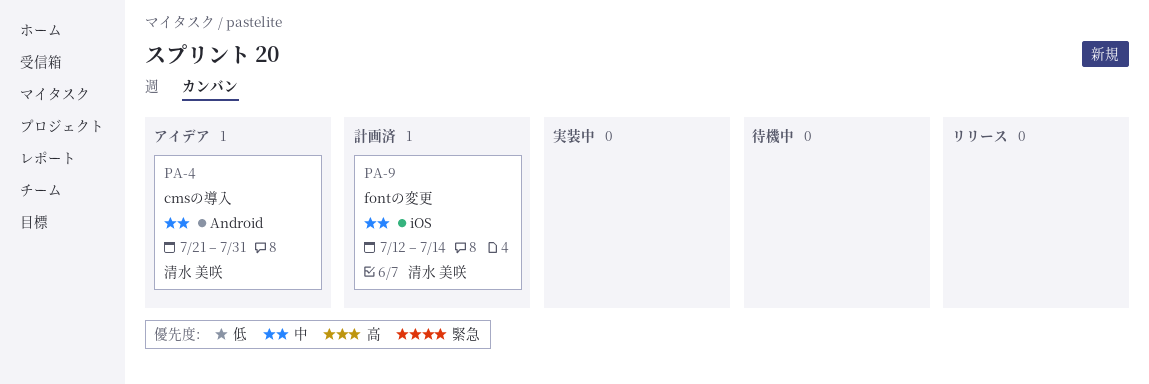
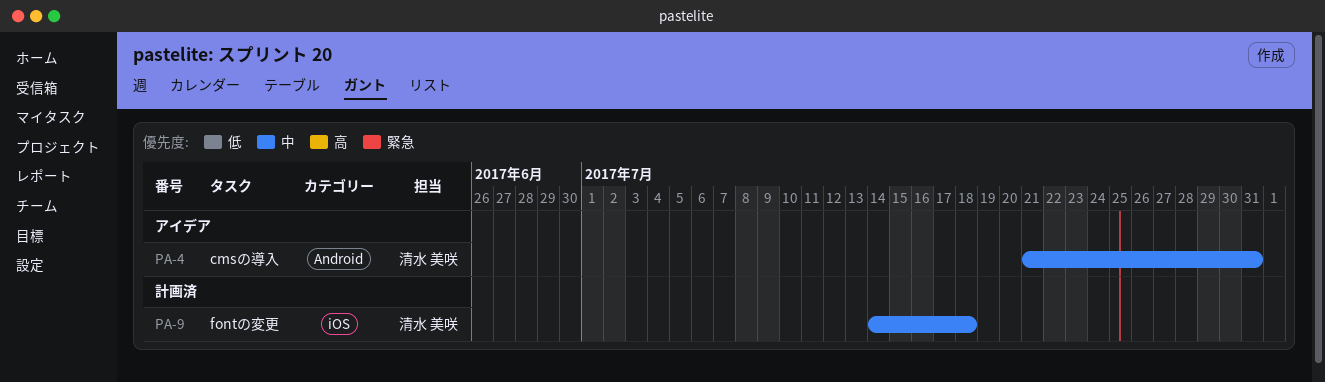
PA-9, start: Jul 12 -> Jul 14
PA-9, due: Jul 14 -> Jul 18

